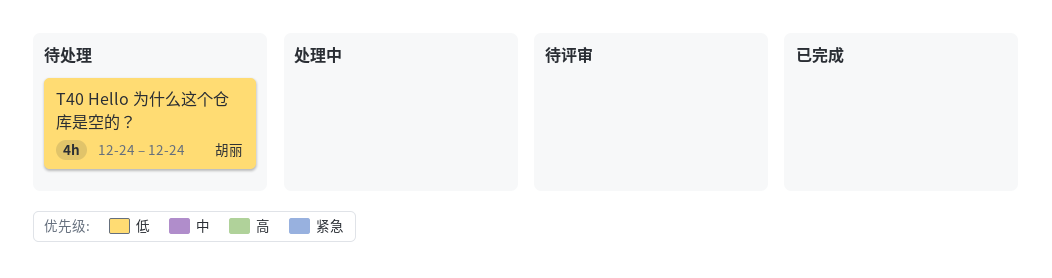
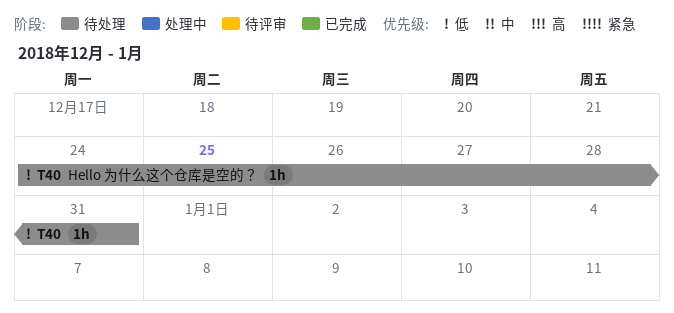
T40, estimate: 4h -> 1h
T40, due: Dec 24 -> Dec 31

